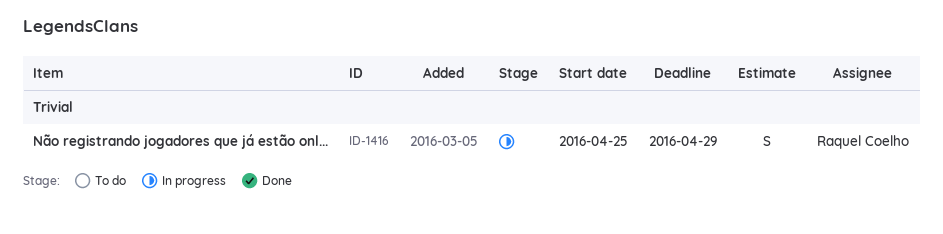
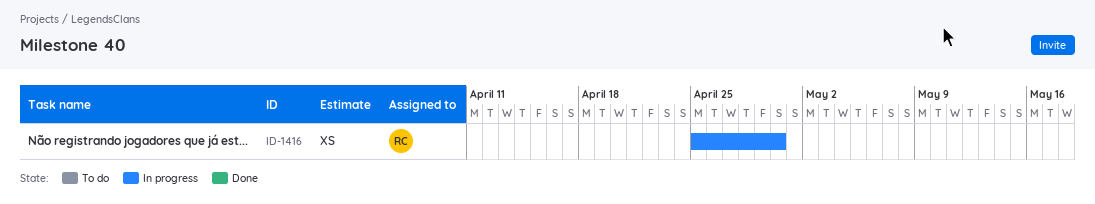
ID-1416, estimate: S -> XS
ID-1416, due: Apr 29 -> Apr 30

